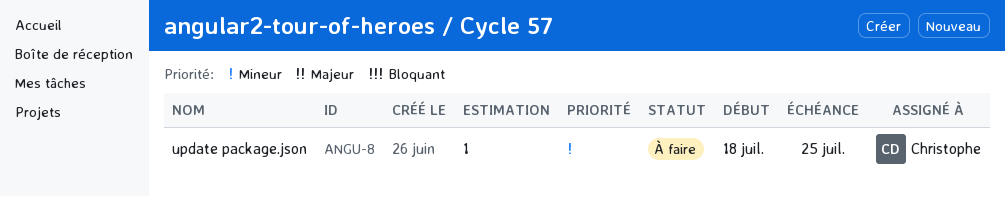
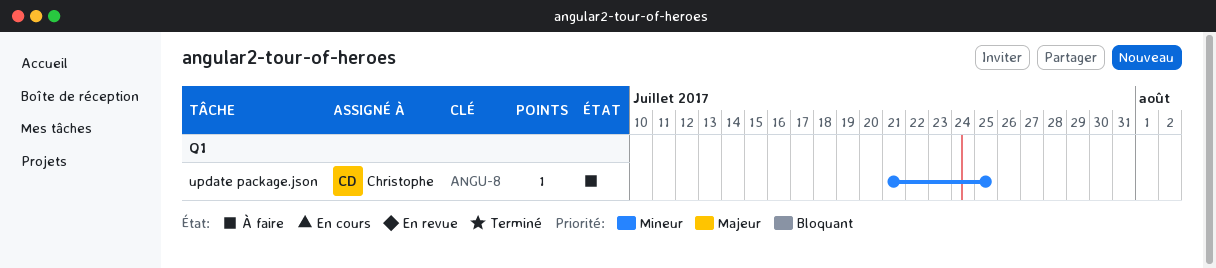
ANGU-8, start: Jul 18 -> Jul 21

